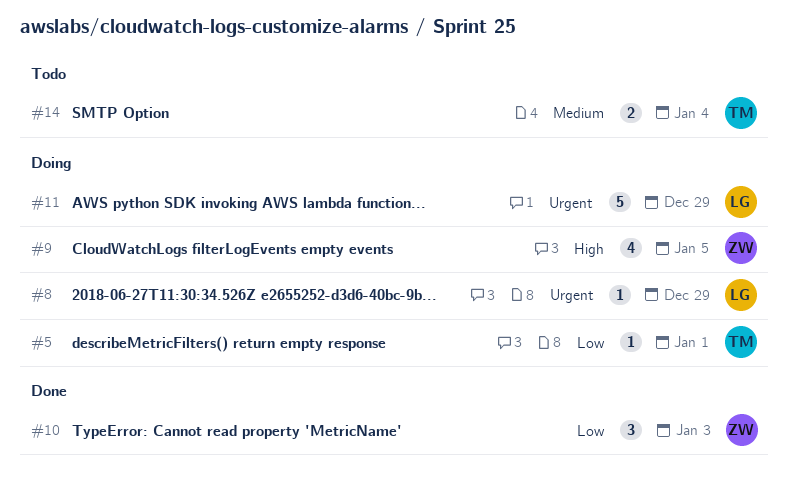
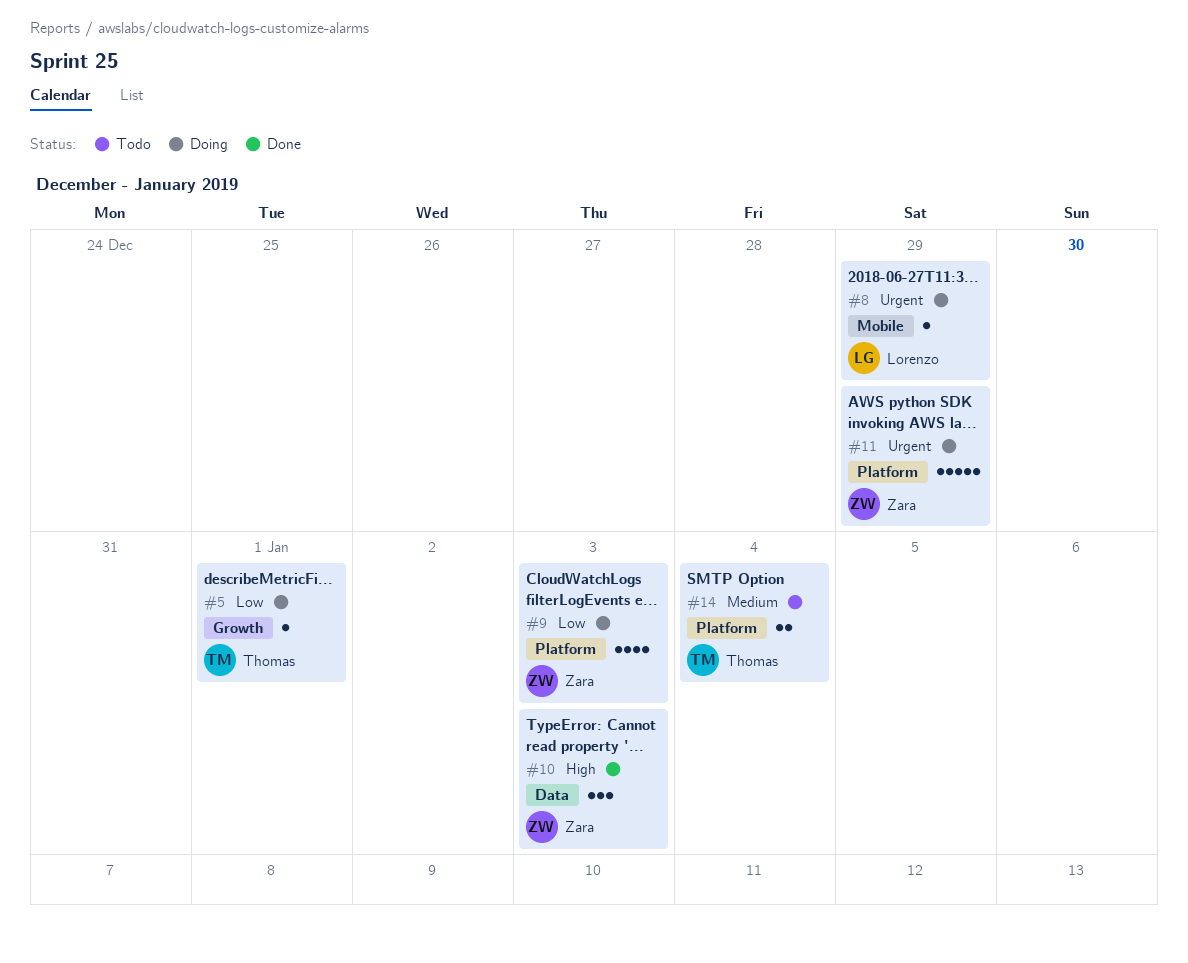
#9, priority: High -> Low
#9, due: Jan 5 -> Jan 3
#10, priority: Low -> High
#11, owner: Lorenzo -> Zara

